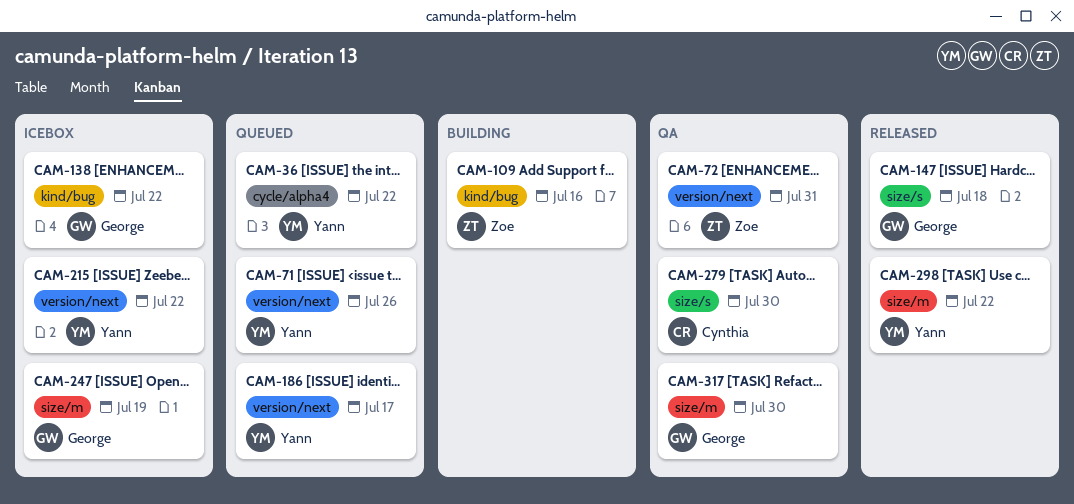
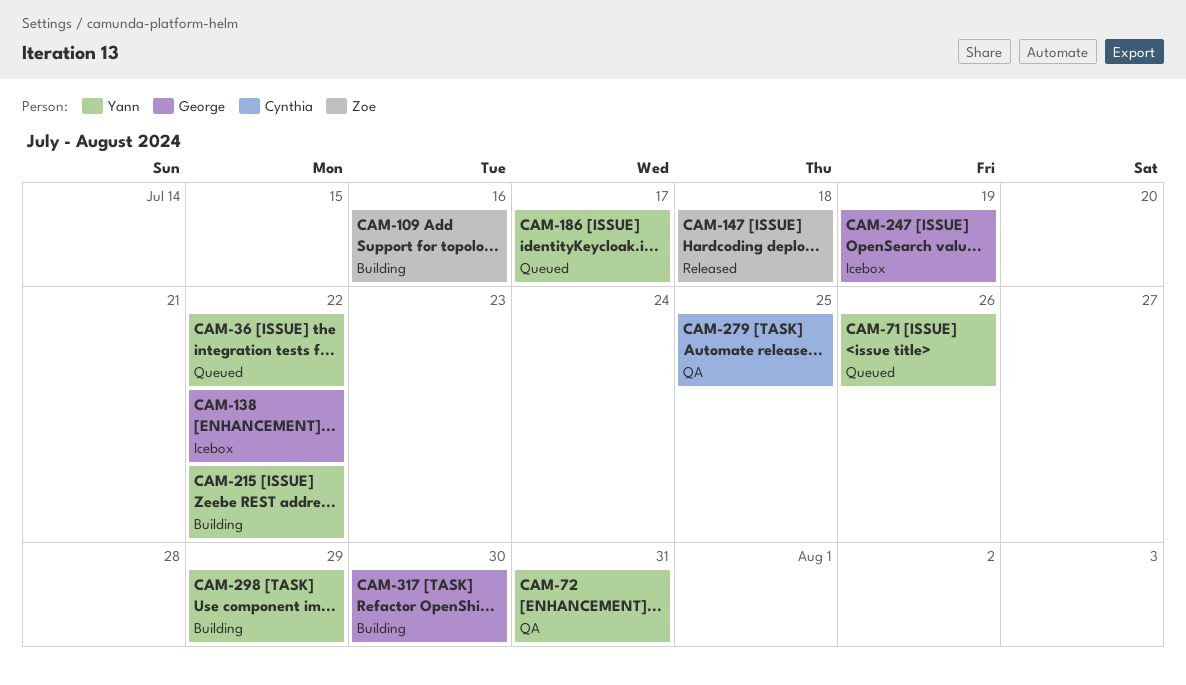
CAM-72, owner: Zoe -> Yann
CAM-147, owner: George -> Zoe
CAM-215, status: Icebox -> Building
CAM-279, due: Jul 30 -> Jul 25
CAM-298, status: Released -> Building
CAM-298, due: Jul 22 -> Jul 29
CAM-317, status: QA -> Building

